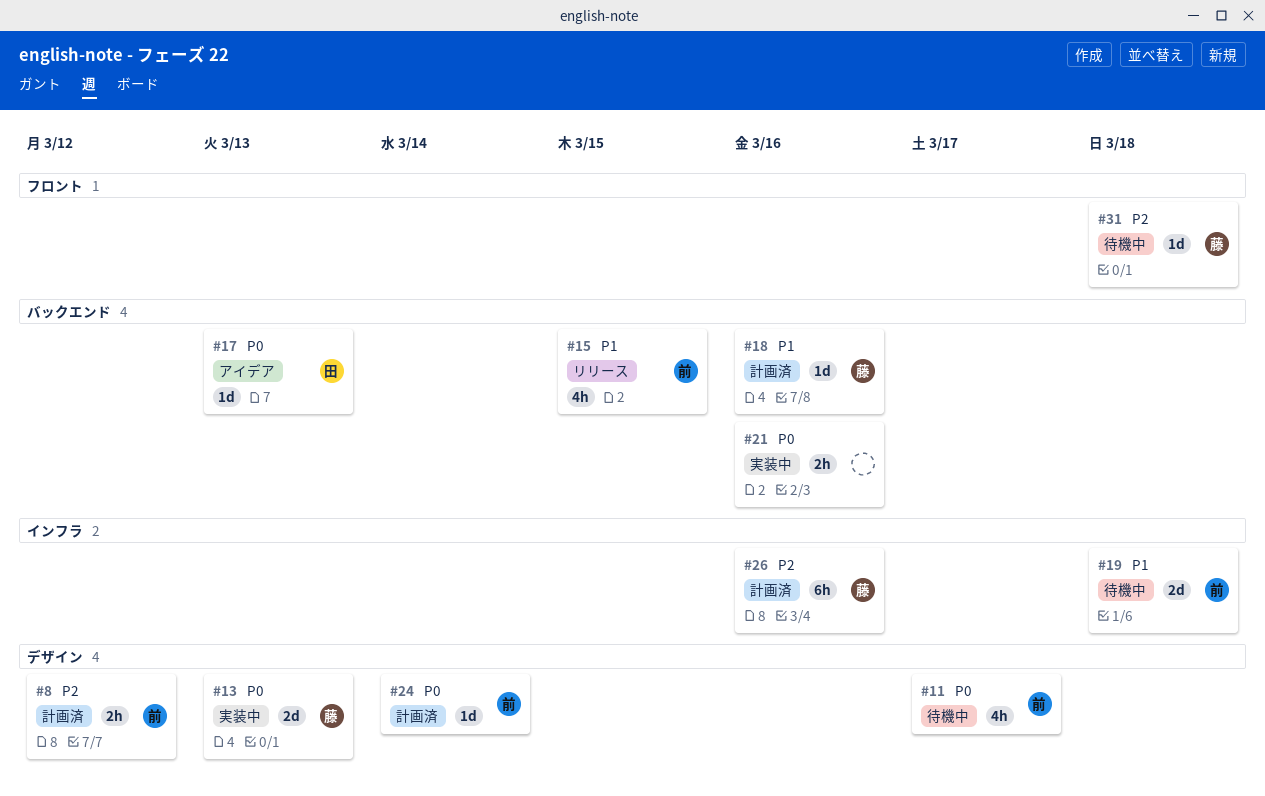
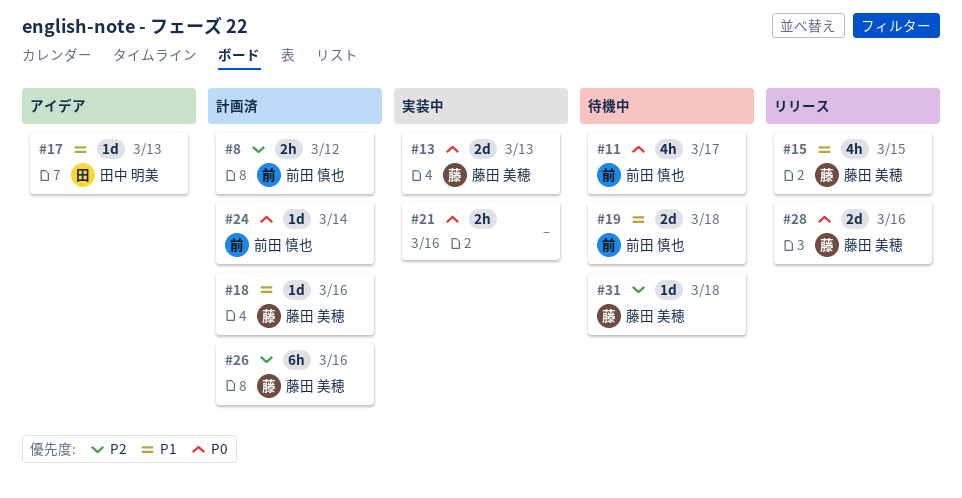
#15, owner: 前田 慎也 -> 藤田 美穂
#17, priority: P0 -> P1
#28: none -> present

